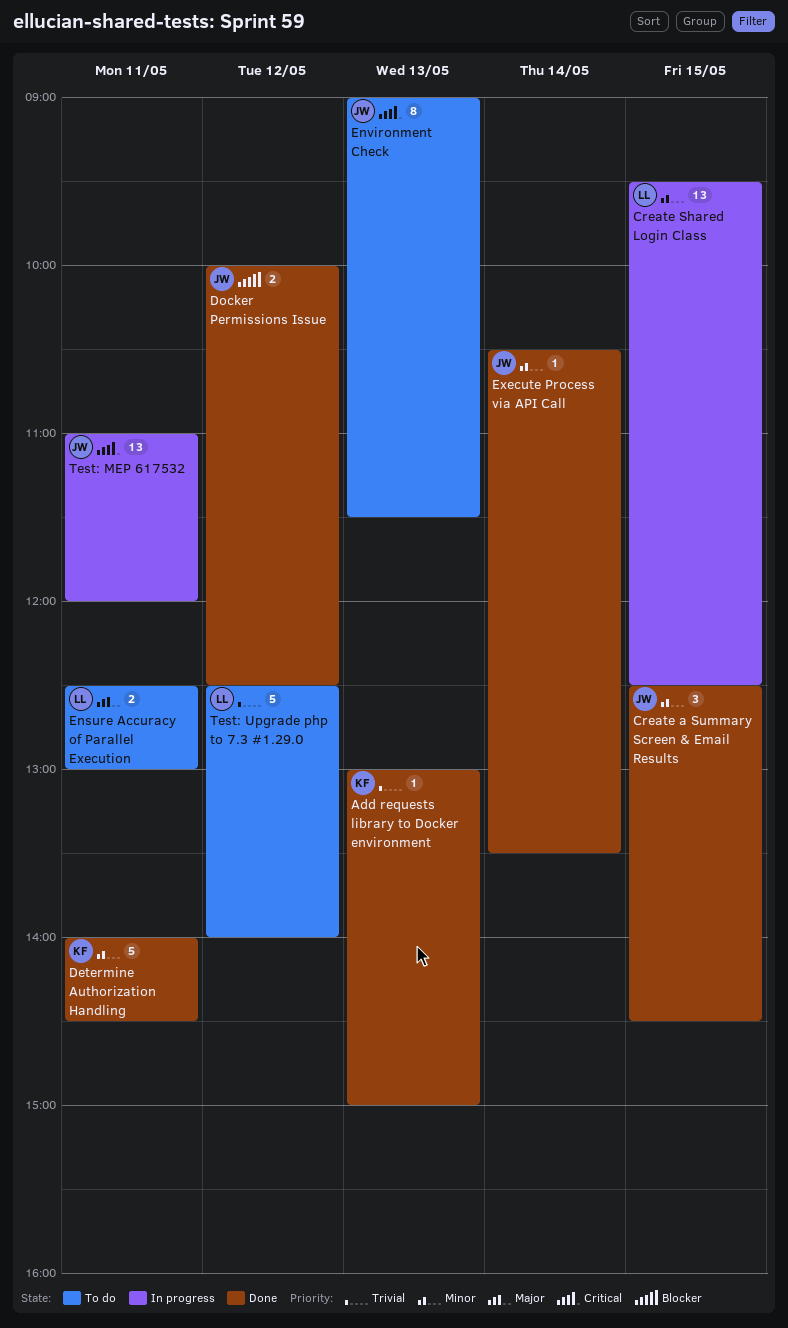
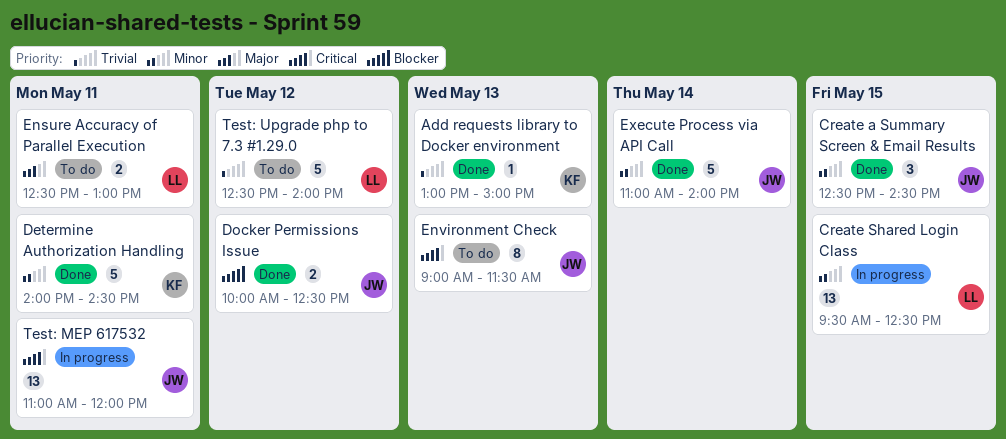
Execute Process via API Call, estimate: 1 -> 5
Execute Process via API Call, begins: 10:30 -> 11:00
Execute Process via API Call, ends: 13:30 -> 14:00

